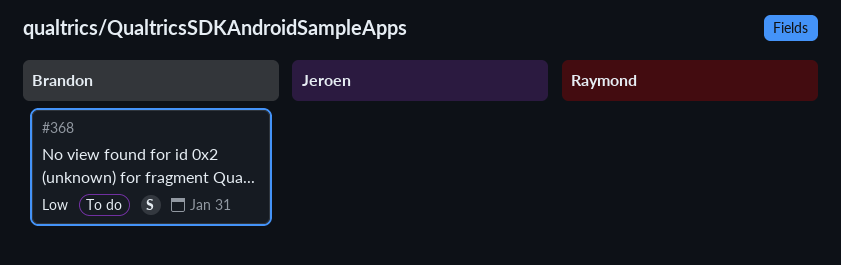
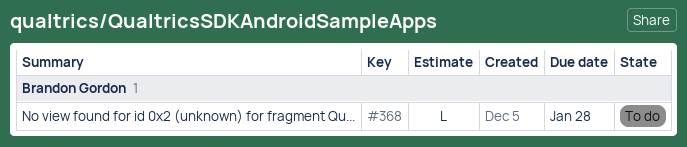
#368, estimate: S -> L
#368, due: Jan 31 -> Jan 28

